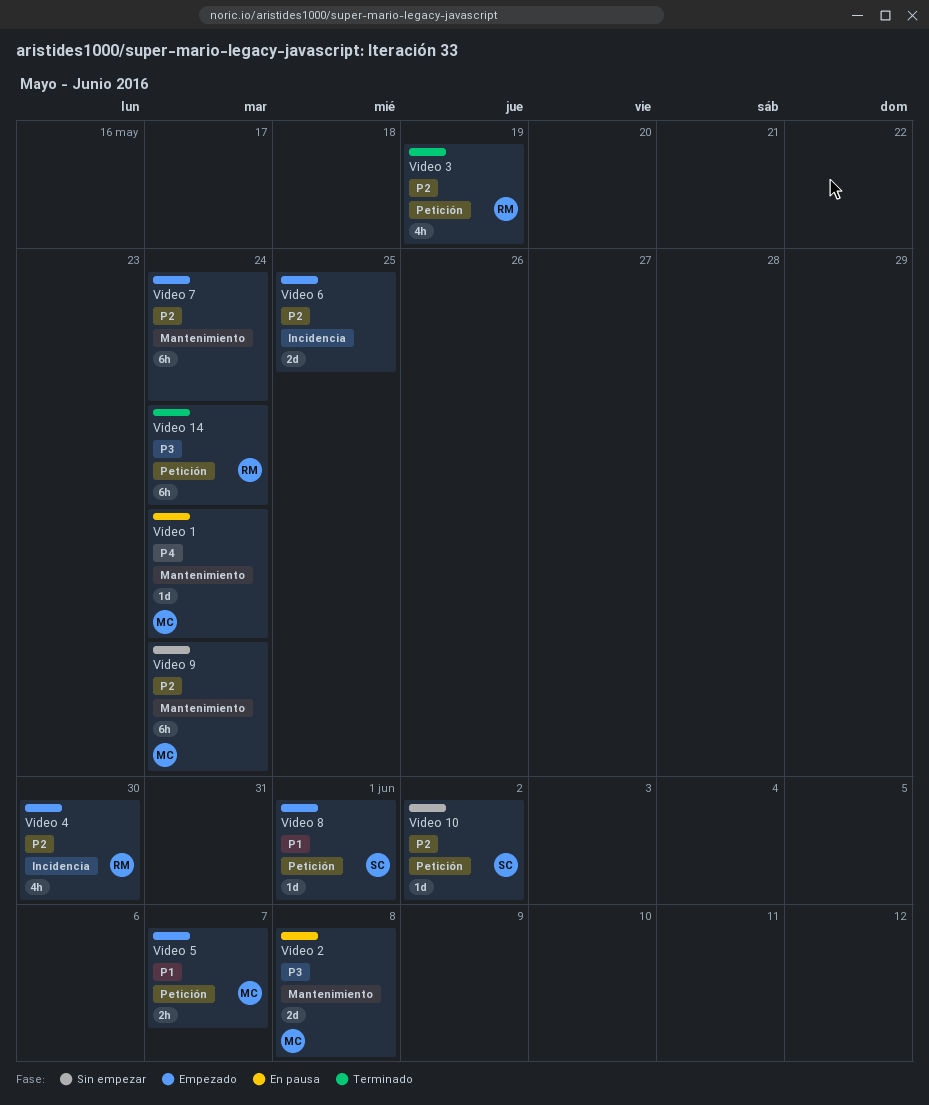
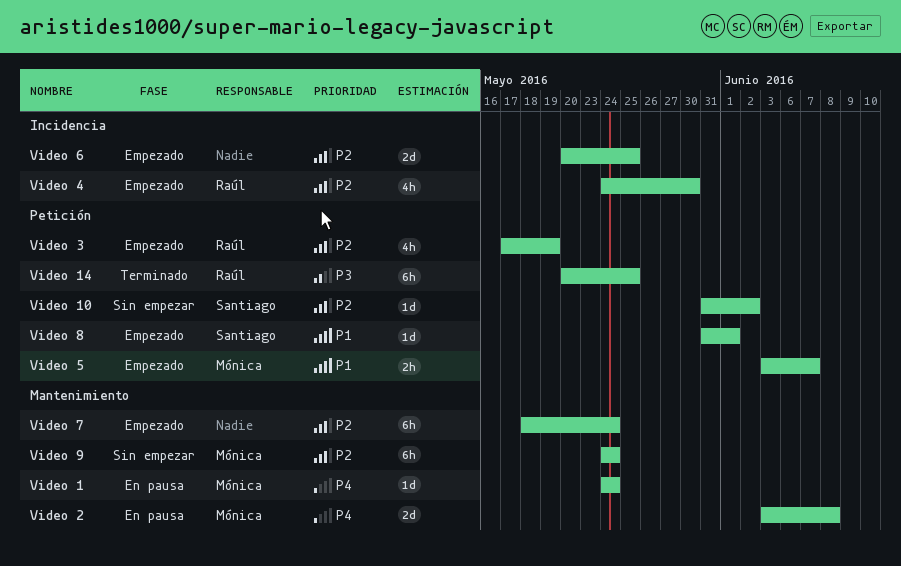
Video 14, due: May 24 -> May 25
Video 2, priority: P3 -> P4
Video 3, status: Terminado -> Empezado

